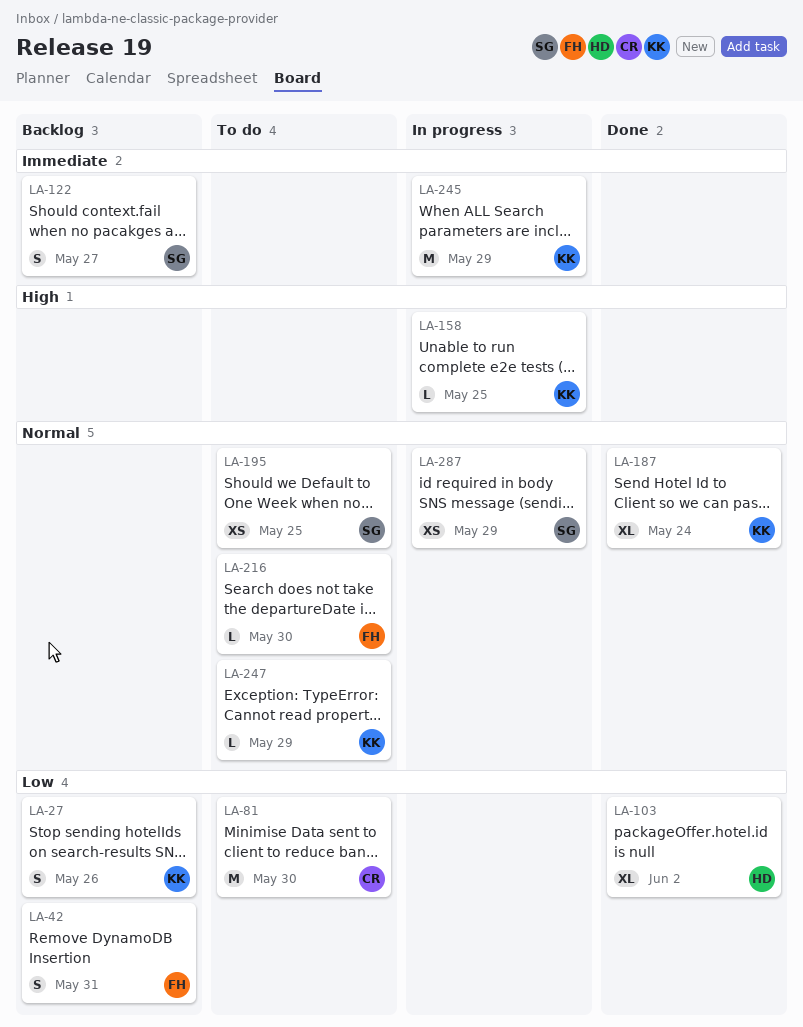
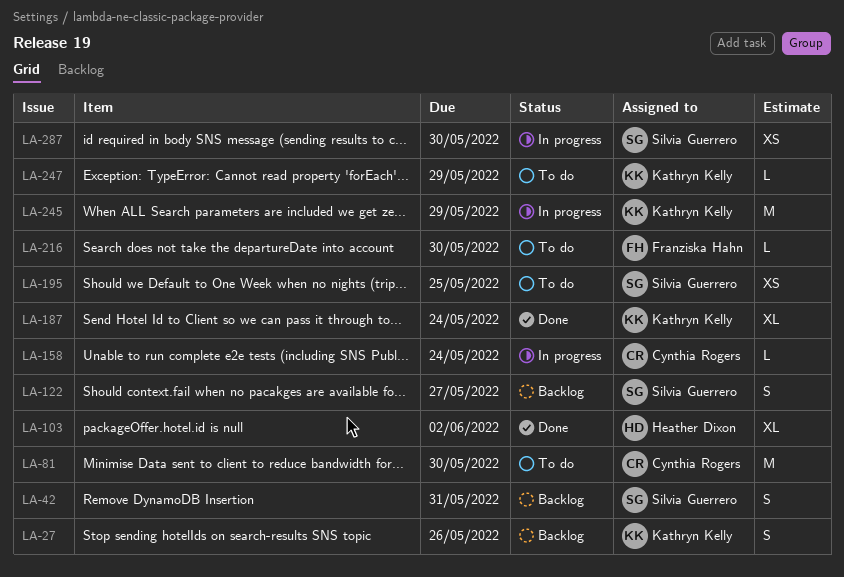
LA-42, owner: Franziska Hahn -> Silvia Guerrero
LA-158, owner: Kathryn Kelly -> Cynthia Rogers
LA-158, due: May 25 -> May 24
LA-287, due: May 29 -> May 30

